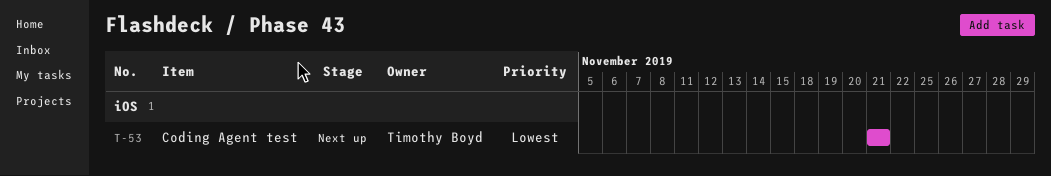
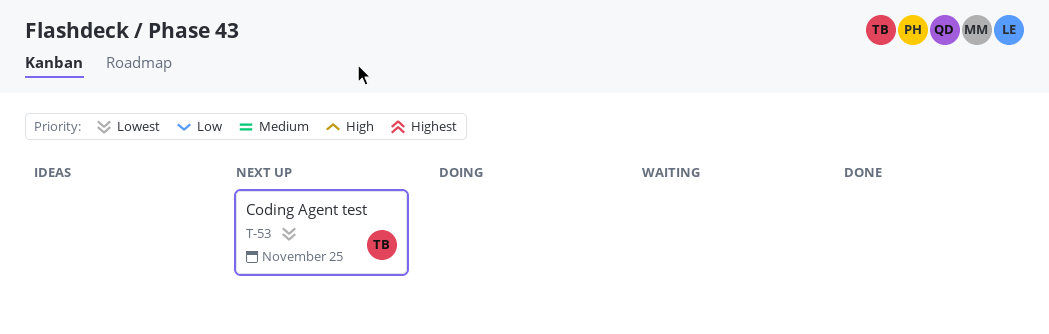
T-53, due: Nov 21 -> Nov 25

